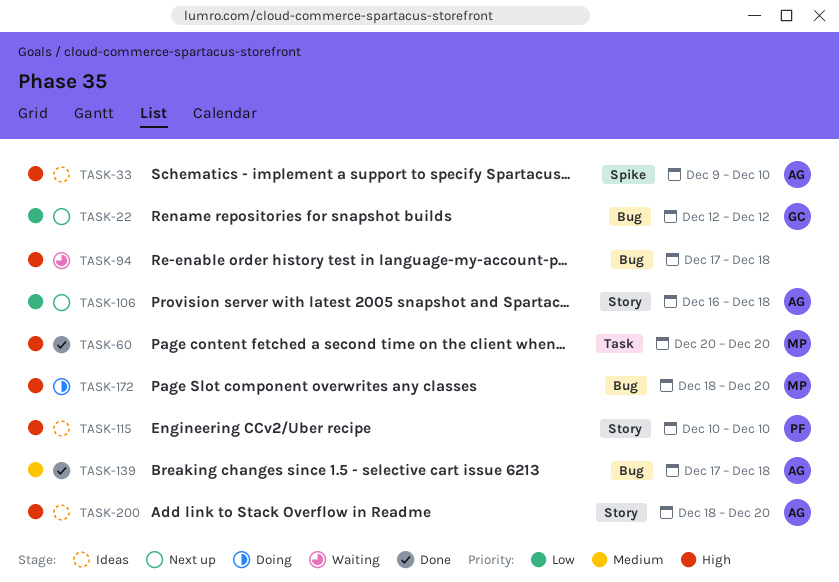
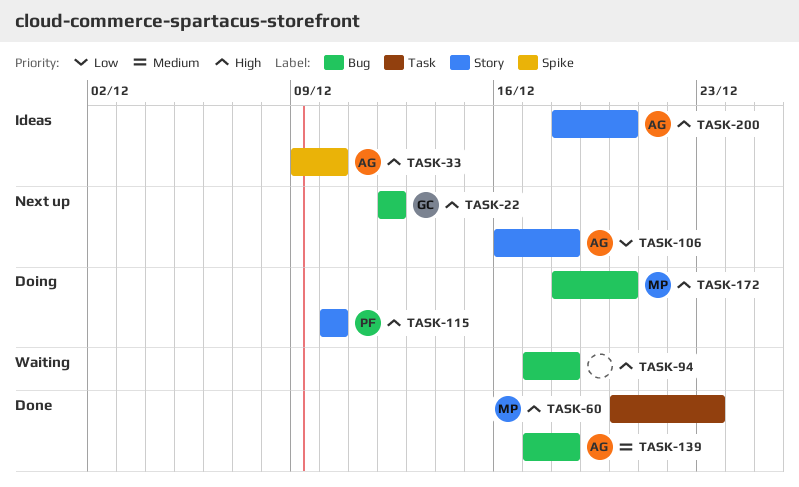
TASK-22, priority: Low -> High
TASK-60, due: Dec 20 -> Dec 23
TASK-115, status: Ideas -> Doing

